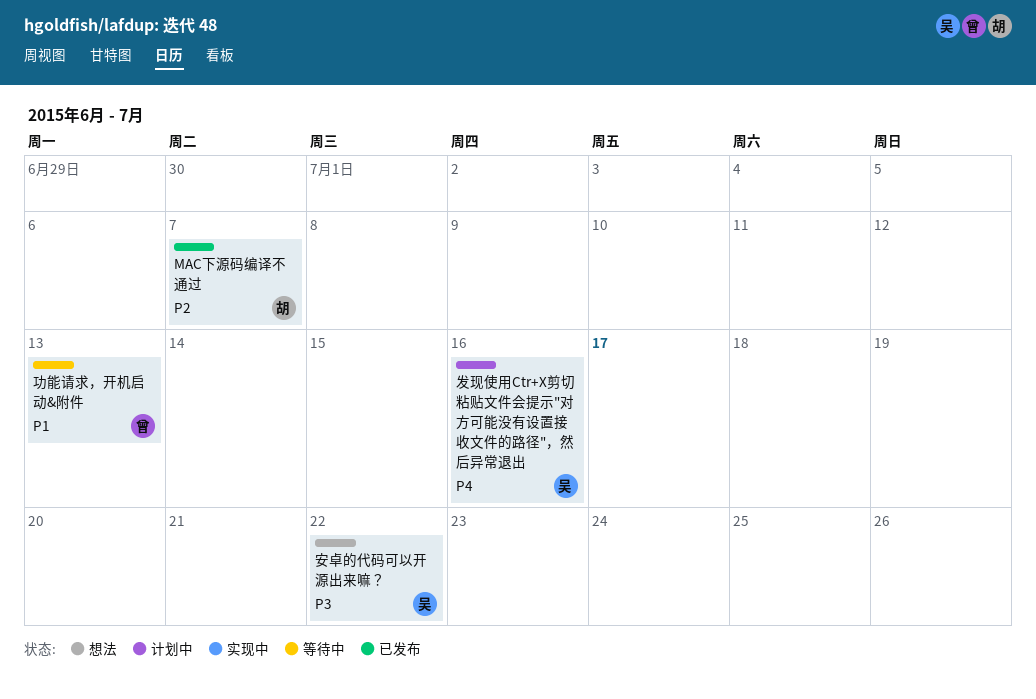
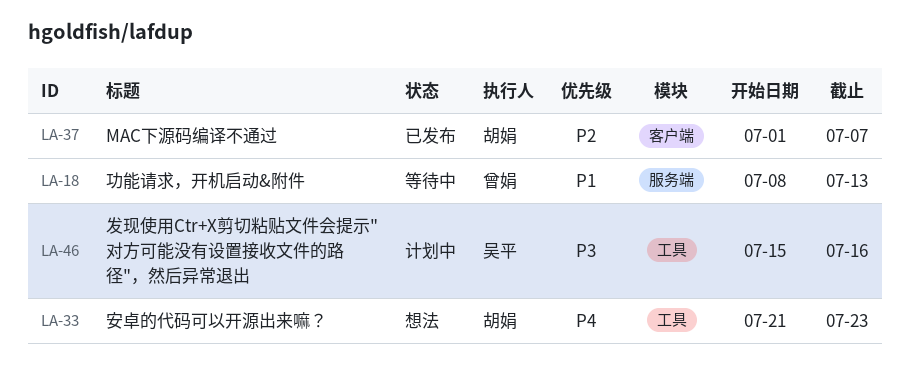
发现使用Ctr+X剪切粘贴文件会提示"对方可能没有设置接收文件的路径"，然后异常退出, priority: P4 -> P3
安卓的代码可以开源出来嘛？, owner: 吴平 -> 胡娟
安卓的代码可以开源出来嘛？, priority: P3 -> P4
安卓的代码可以开源出来嘛？, due: Jul 22 -> Jul 23

